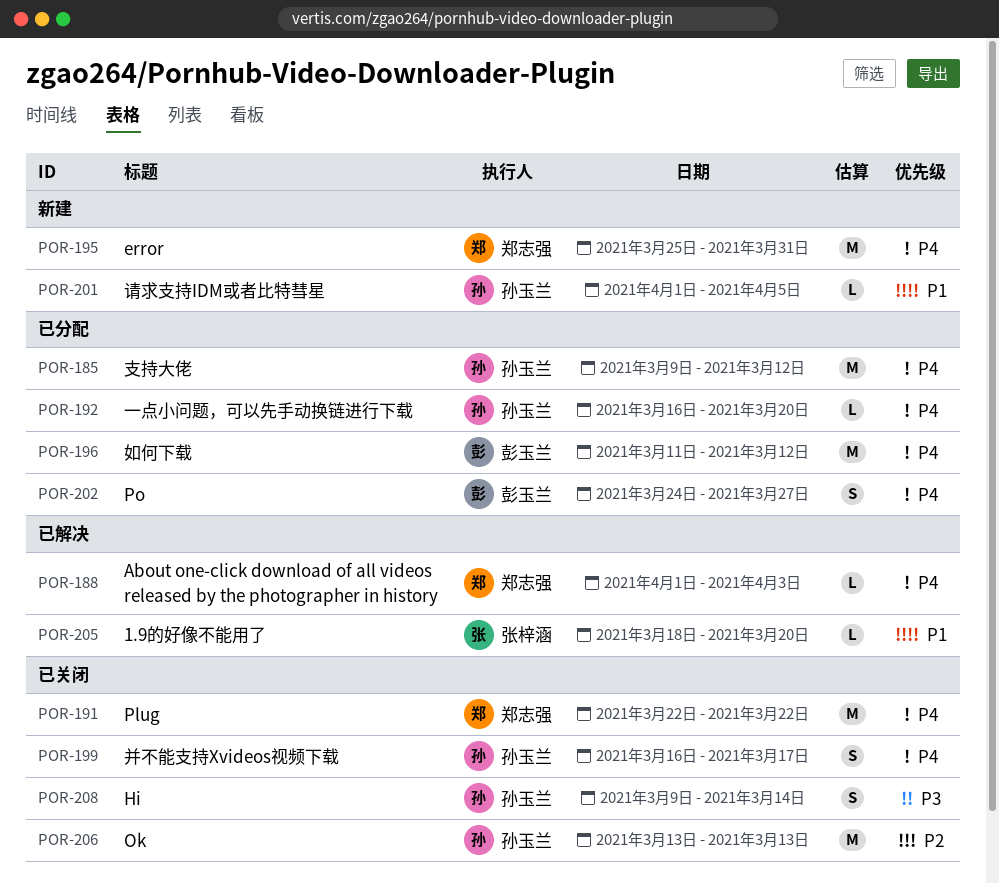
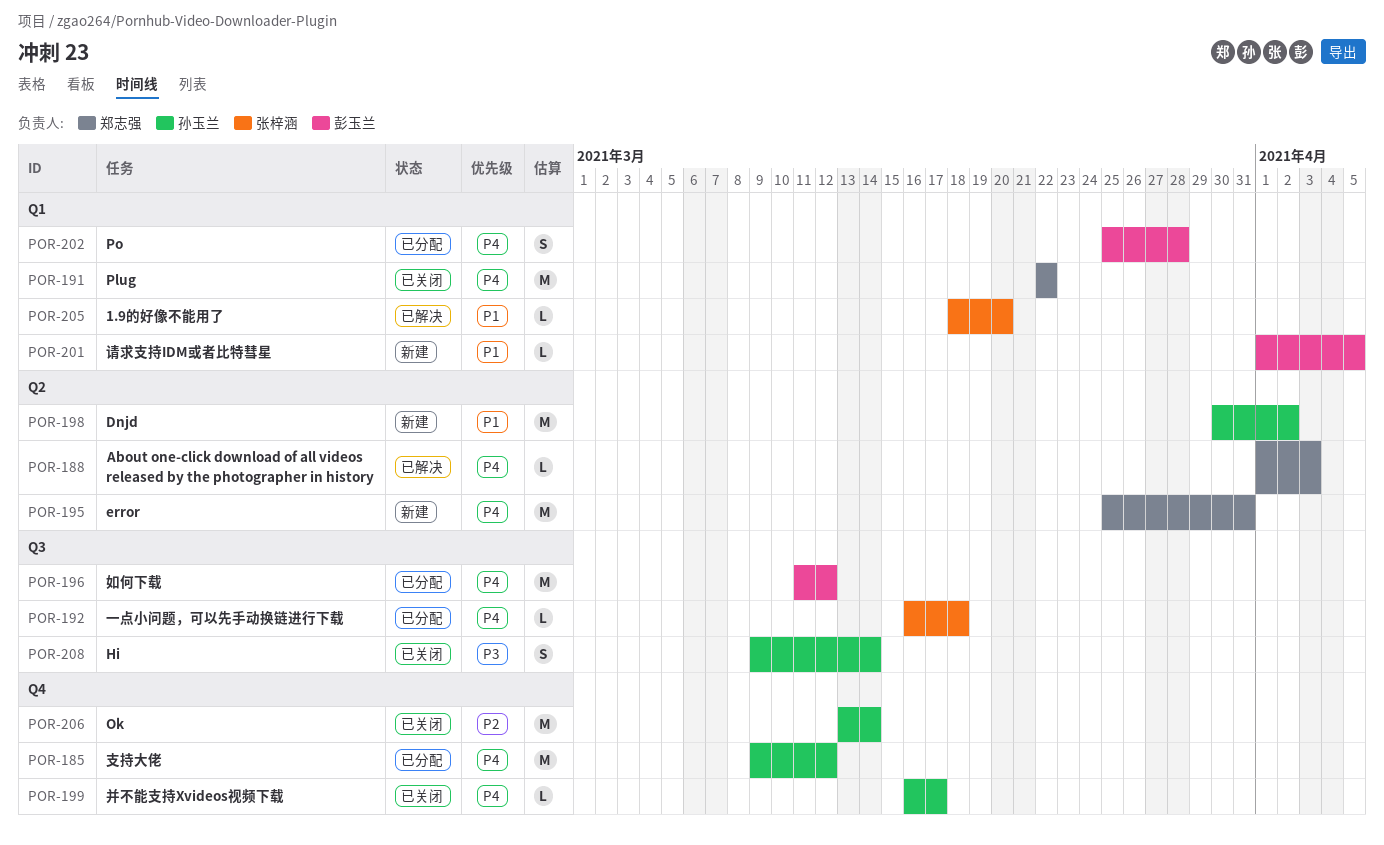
POR-192, owner: 孙玉兰 -> 张梓涵
POR-192, due: Mar 20 -> Mar 18
POR-198: none -> present
POR-199, estimate: S -> L
POR-201, owner: 孙玉兰 -> 彭玉兰
POR-202, start: Mar 24 -> Mar 25
POR-202, due: Mar 27 -> Mar 28
POR-206, due: Mar 13 -> Mar 14

